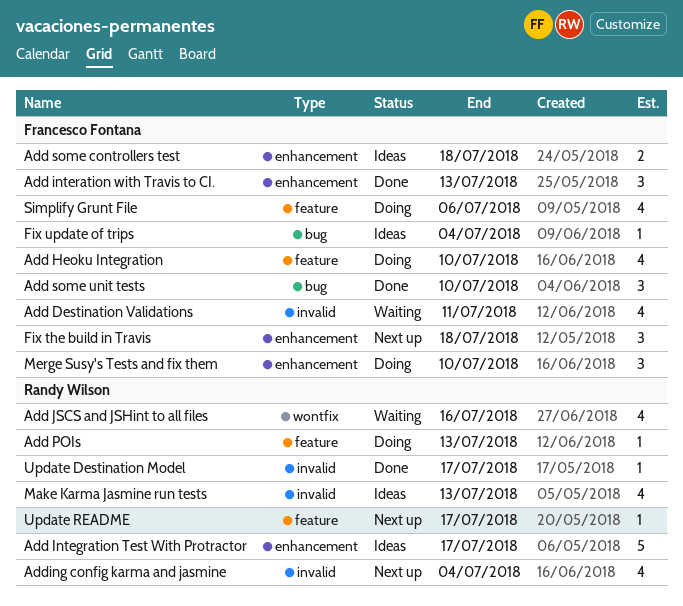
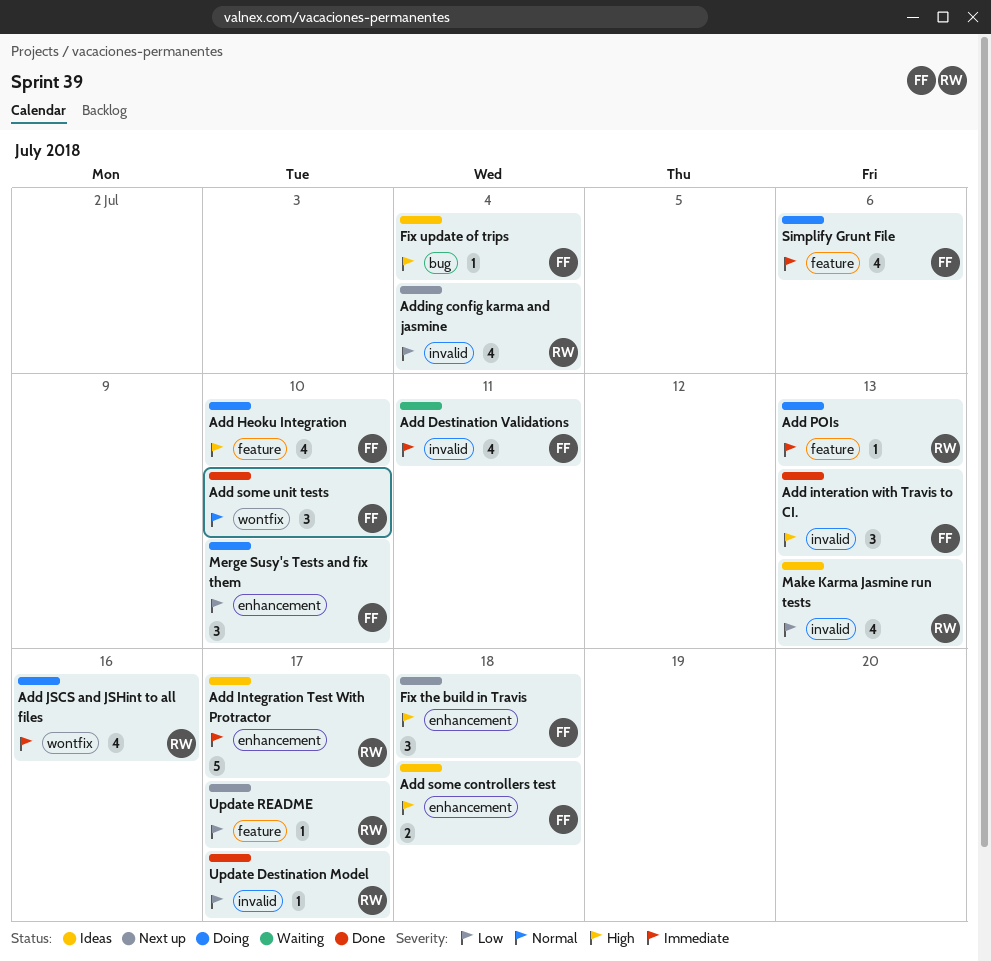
Add interation with Travis to CI., label: enhancement -> invalid
Add JSCS and JSHint to all files, status: Waiting -> Doing
Add some unit tests, label: bug -> wontfix

